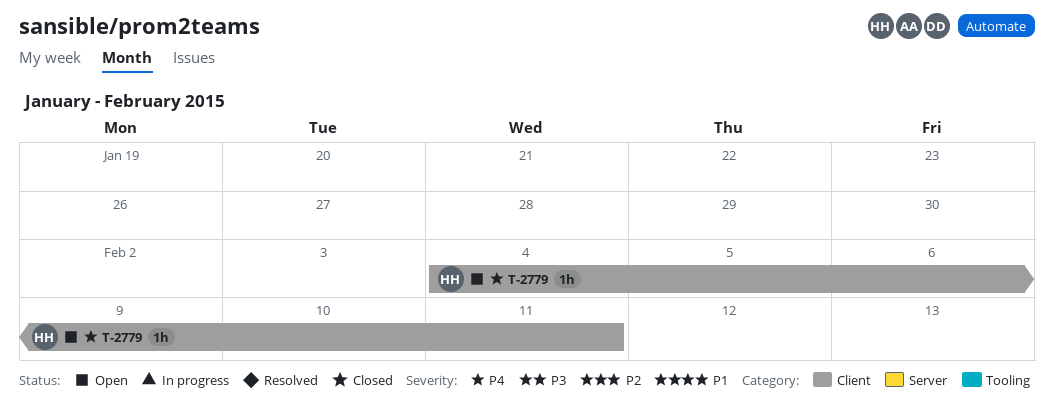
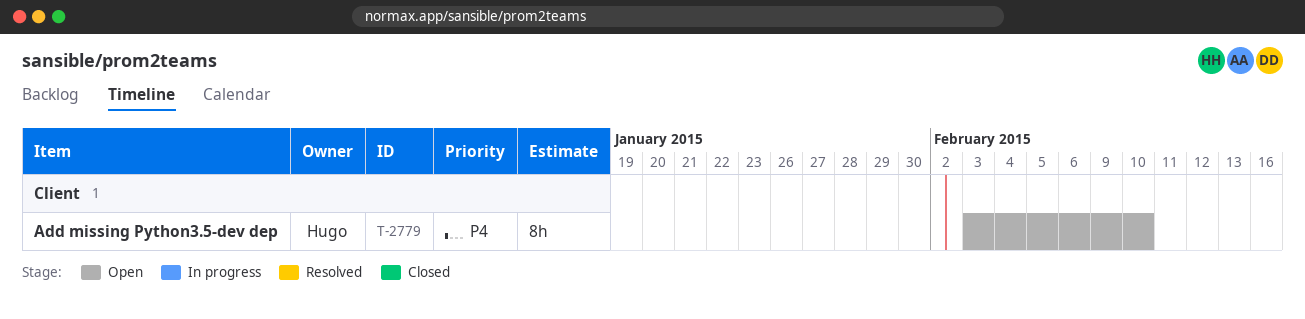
T-2779, estimate: 1h -> 8h
T-2779, start: Feb 4 -> Feb 3
T-2779, due: Feb 11 -> Feb 10

